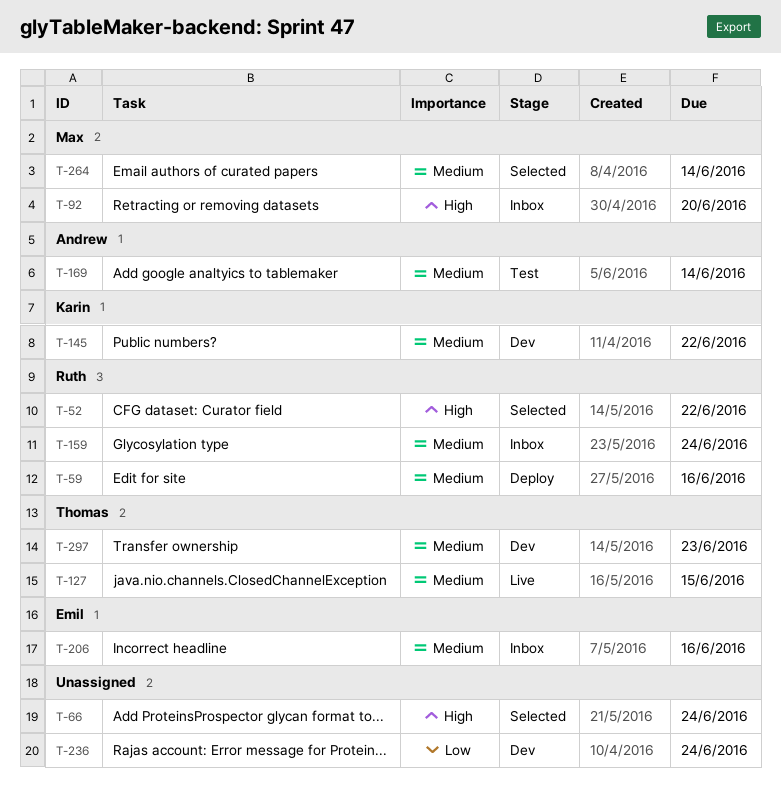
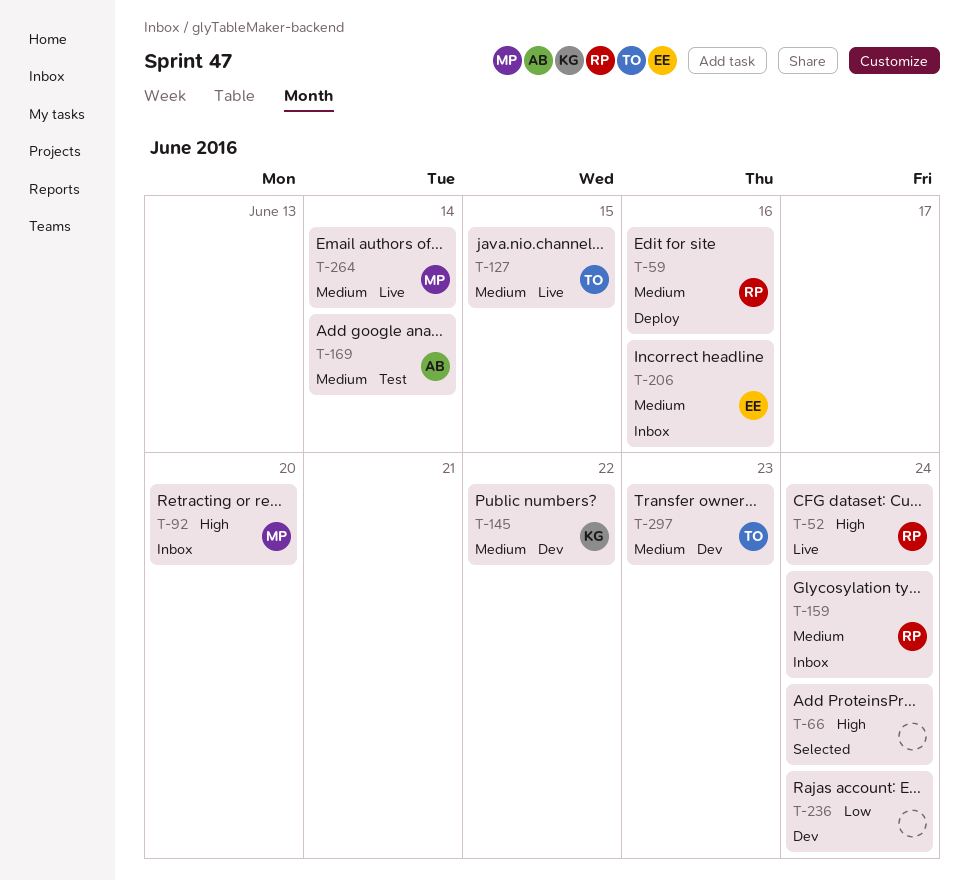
T-52, status: Selected -> Live
T-52, due: Jun 22 -> Jun 24
T-264, status: Selected -> Live

